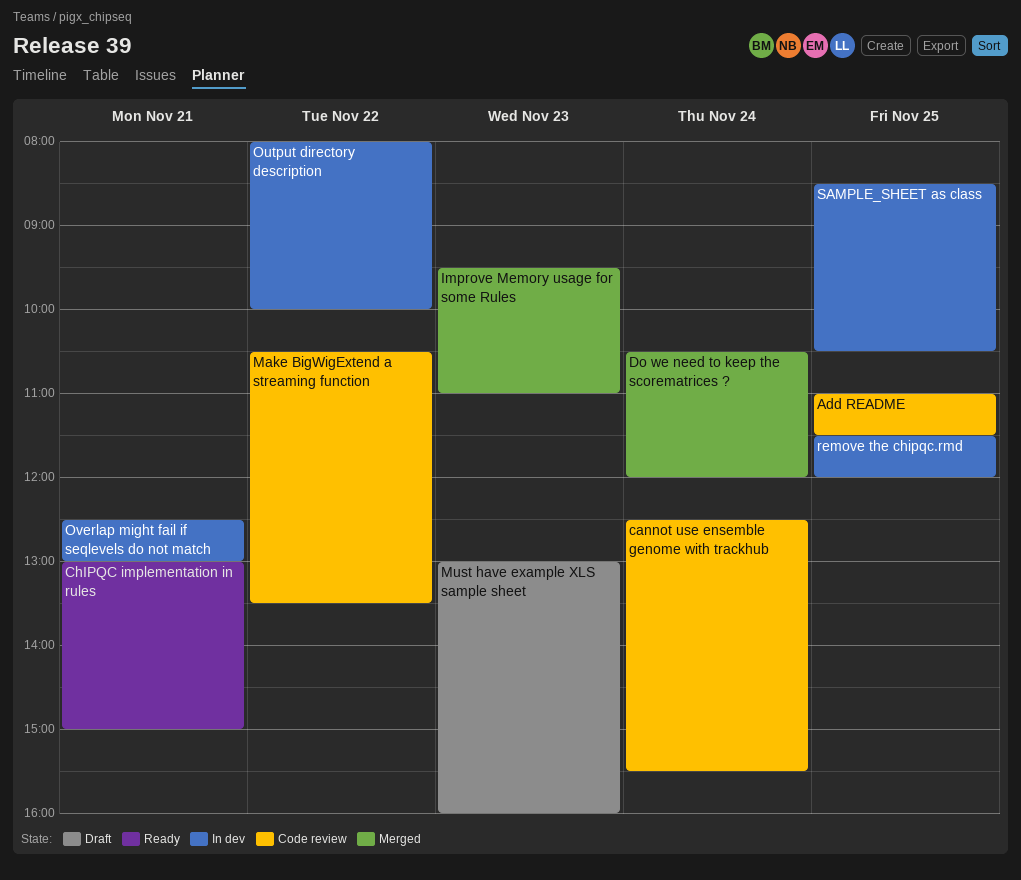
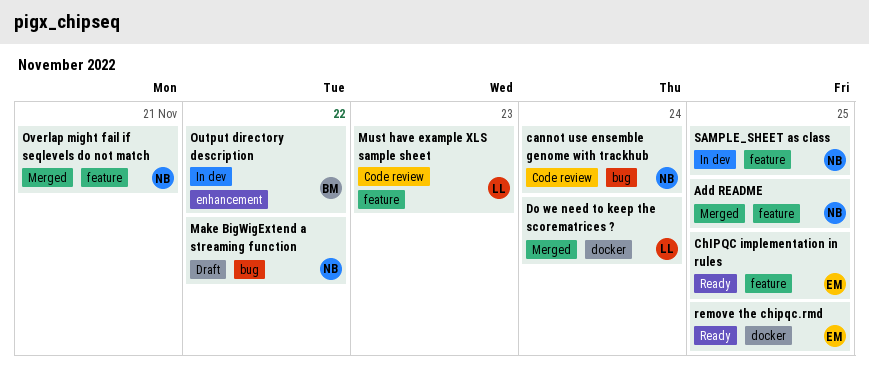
Add README, status: Code review -> Merged
ChIPQC implementation in rules, day: Nov 21 -> Nov 25
Improve Memory usage for some Rules: present -> none
Make BigWigExtend a streaming function, status: Code review -> Draft
Must have example XLS sample sheet, status: Draft -> Code review
Overlap might fail if seqlevels do not match, status: In dev -> Merged
remove the chipqc.rmd, status: In dev -> Ready

